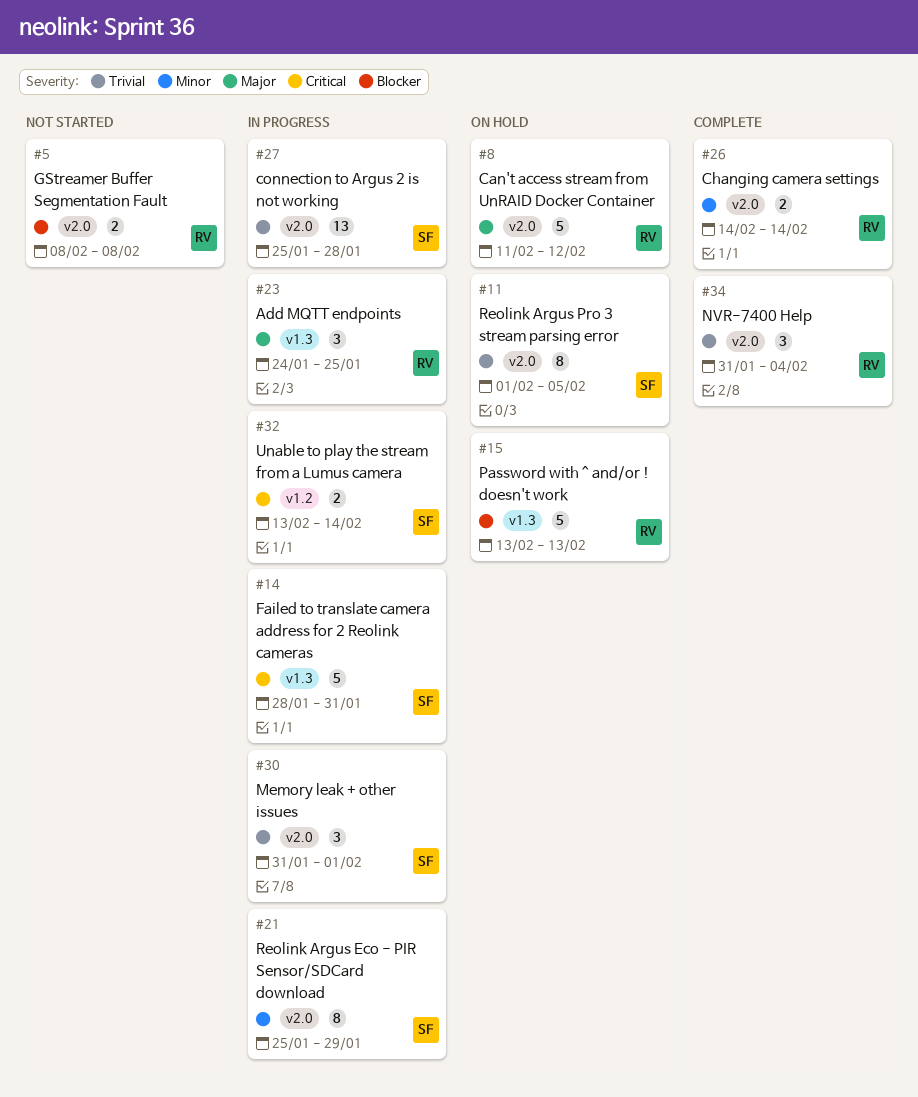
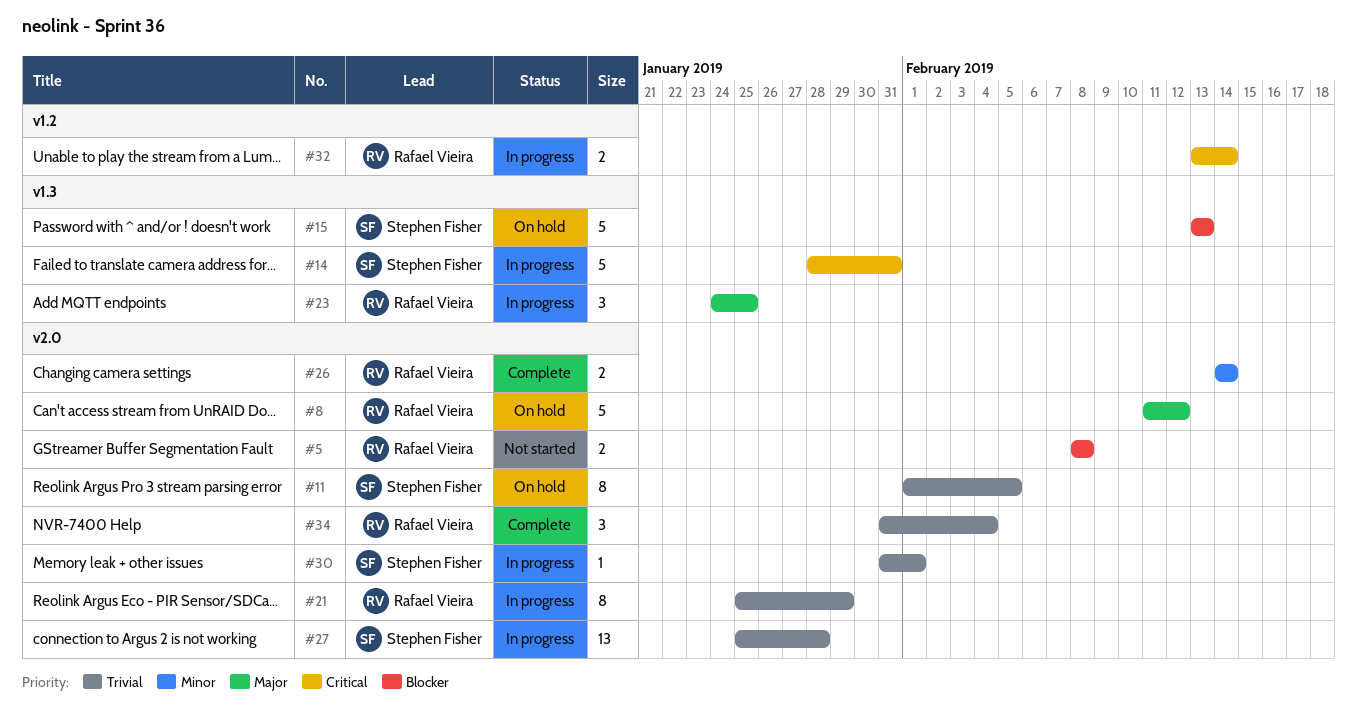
#15, owner: Rafael Vieira -> Stephen Fisher
#21, owner: Stephen Fisher -> Rafael Vieira
#21, priority: Minor -> Trivial
#30, estimate: 3 -> 1
#32, owner: Stephen Fisher -> Rafael Vieira

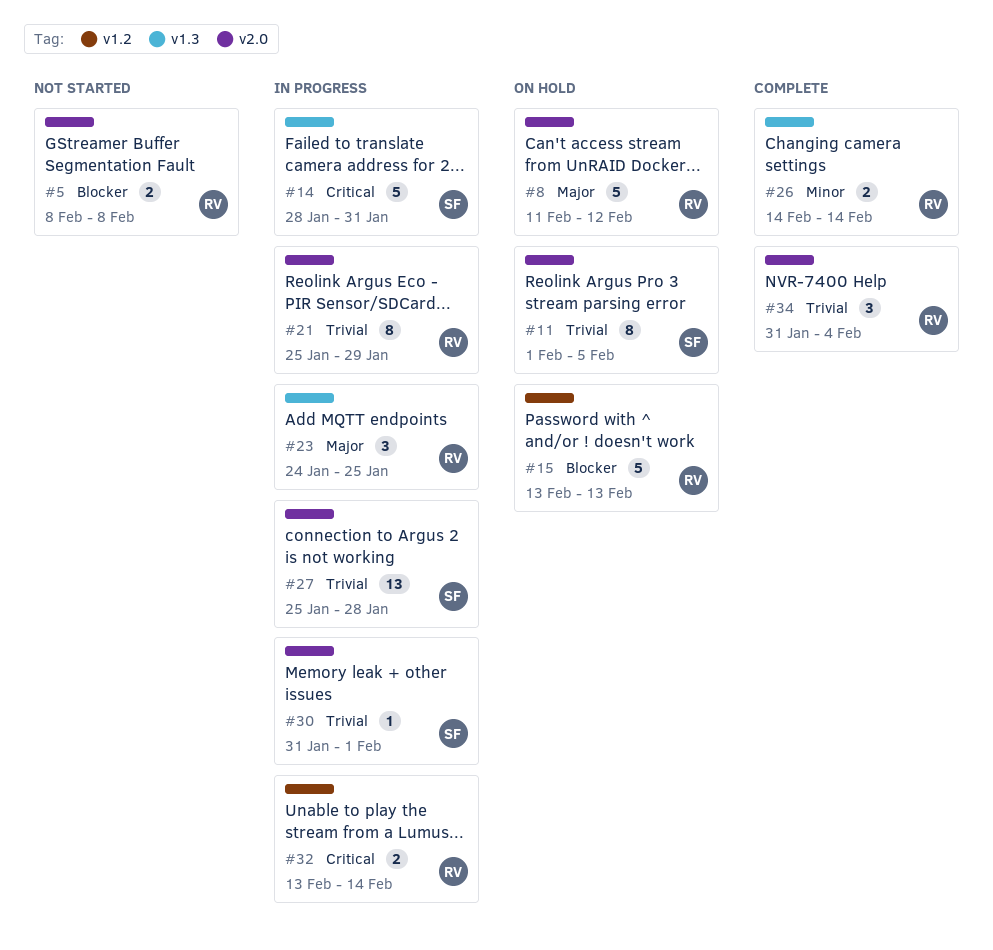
#15, owner: Stephen Fisher -> Rafael Vieira
#15, label: v1.3 -> v1.2
#26, label: v2.0 -> v1.3

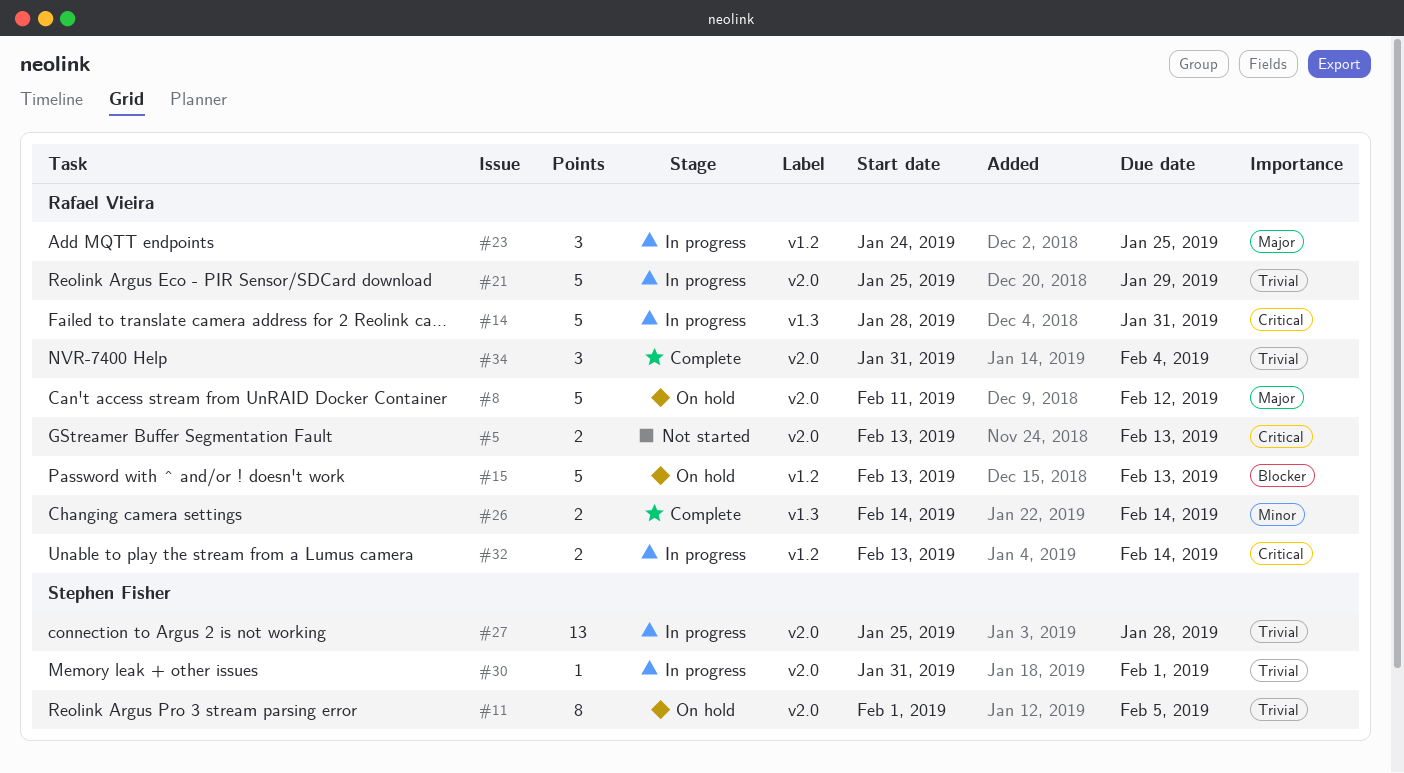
#5, priority: Blocker -> Critical
#5, start: Feb 8 -> Feb 13
#5, due: Feb 8 -> Feb 13
#14, owner: Stephen Fisher -> Rafael Vieira
#21, estimate: 8 -> 5
#23, label: v1.3 -> v1.2

